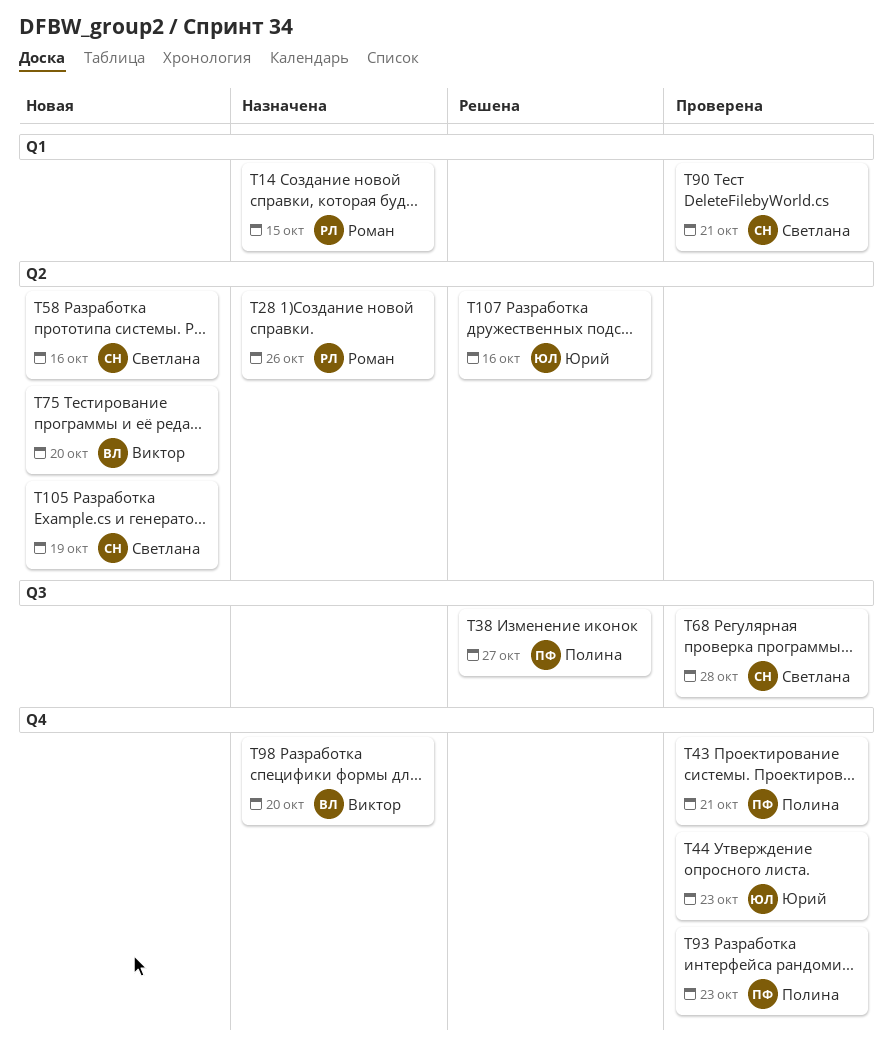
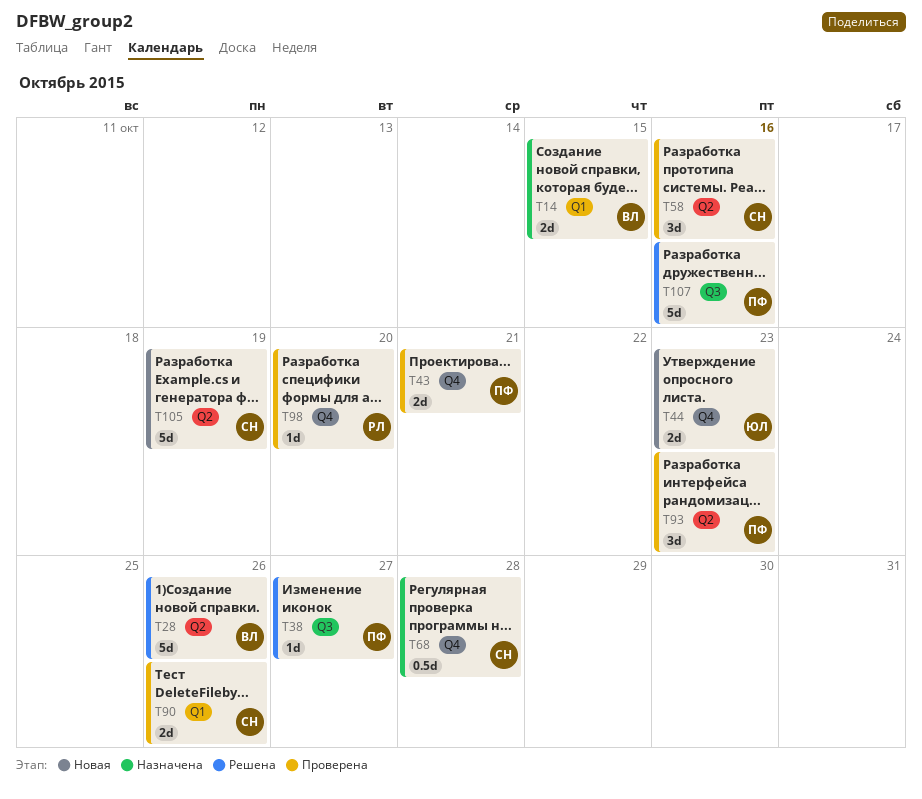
T14, owner: Роман -> Виктор
T28, status: Назначена -> Решена
T28, owner: Роман -> Виктор
T44, status: Проверена -> Новая
T58, status: Новая -> Проверена
T68, status: Проверена -> Назначена
T68, label: Q3 -> Q4
T75: present -> none
T90, due: Oct 21 -> Oct 26
T93, label: Q4 -> Q2
T98, status: Назначена -> Проверена
T98, owner: Виктор -> Роман
T107, owner: Юрий -> Полина
T107, label: Q2 -> Q3

